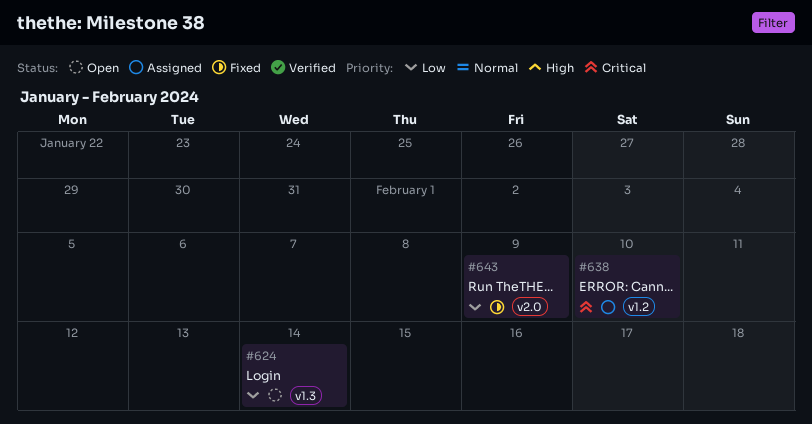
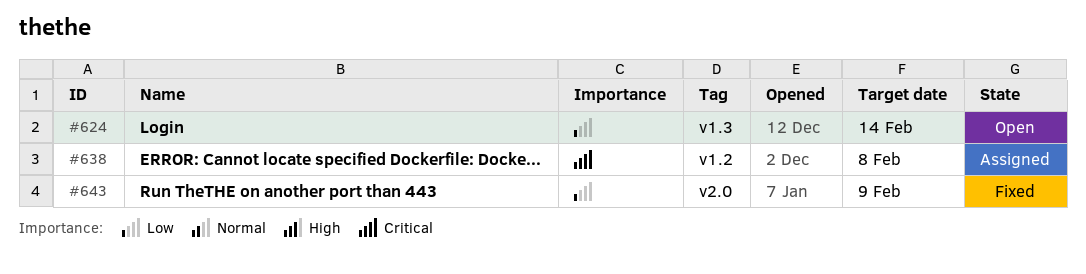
#638, due: Feb 10 -> Feb 8

